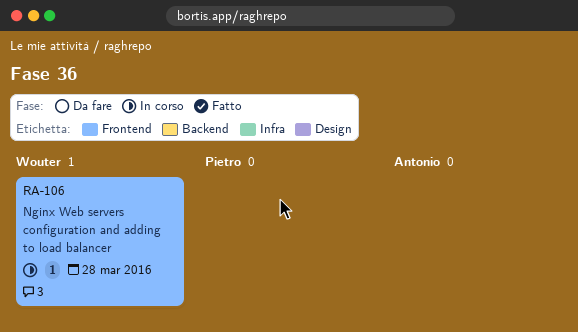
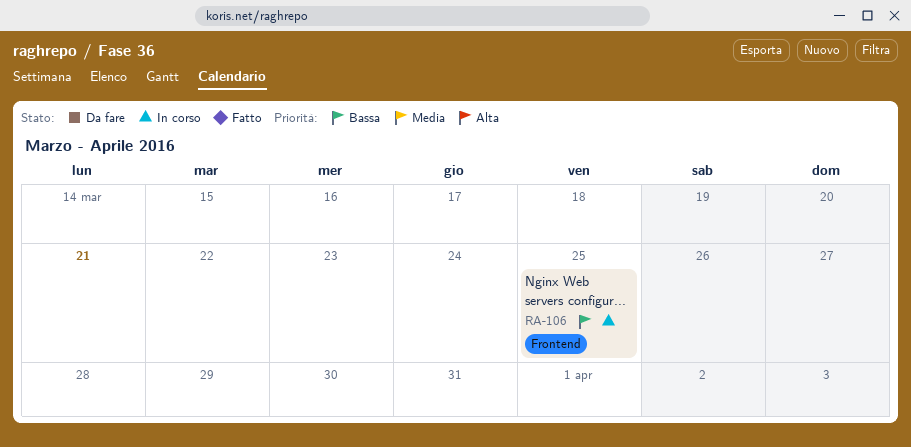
RA-106, due: Mar 28 -> Mar 25

